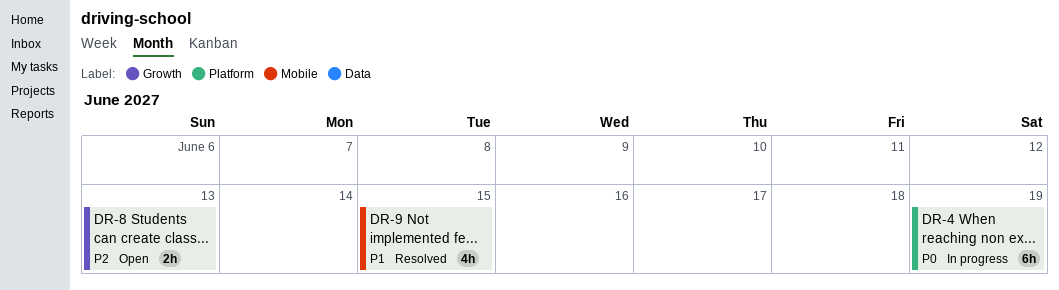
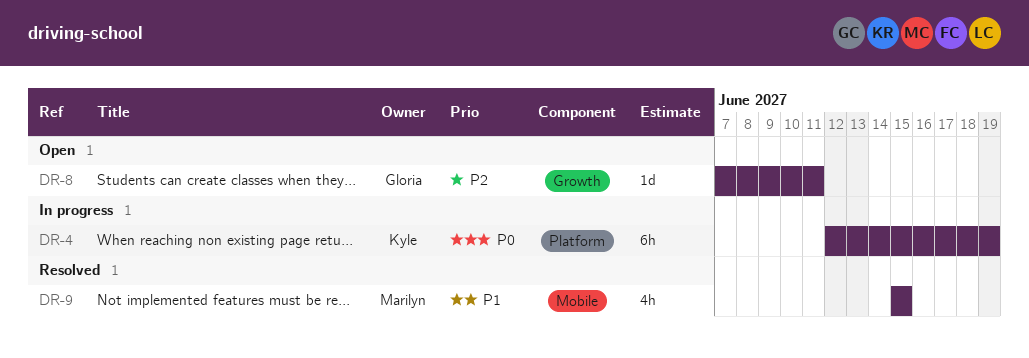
DR-8, estimate: 2h -> 1d
DR-8, due: Jun 13 -> Jun 11

